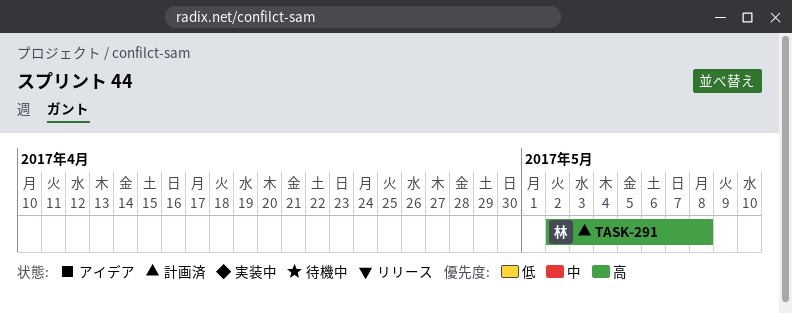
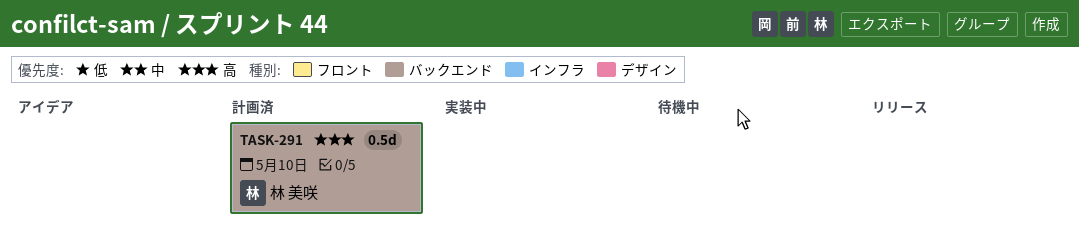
TASK-291, due: May 8 -> May 10

